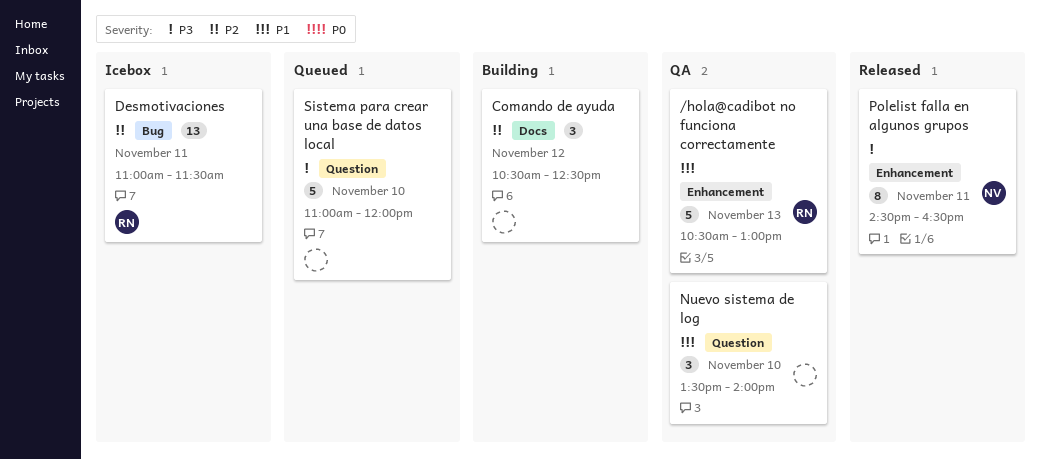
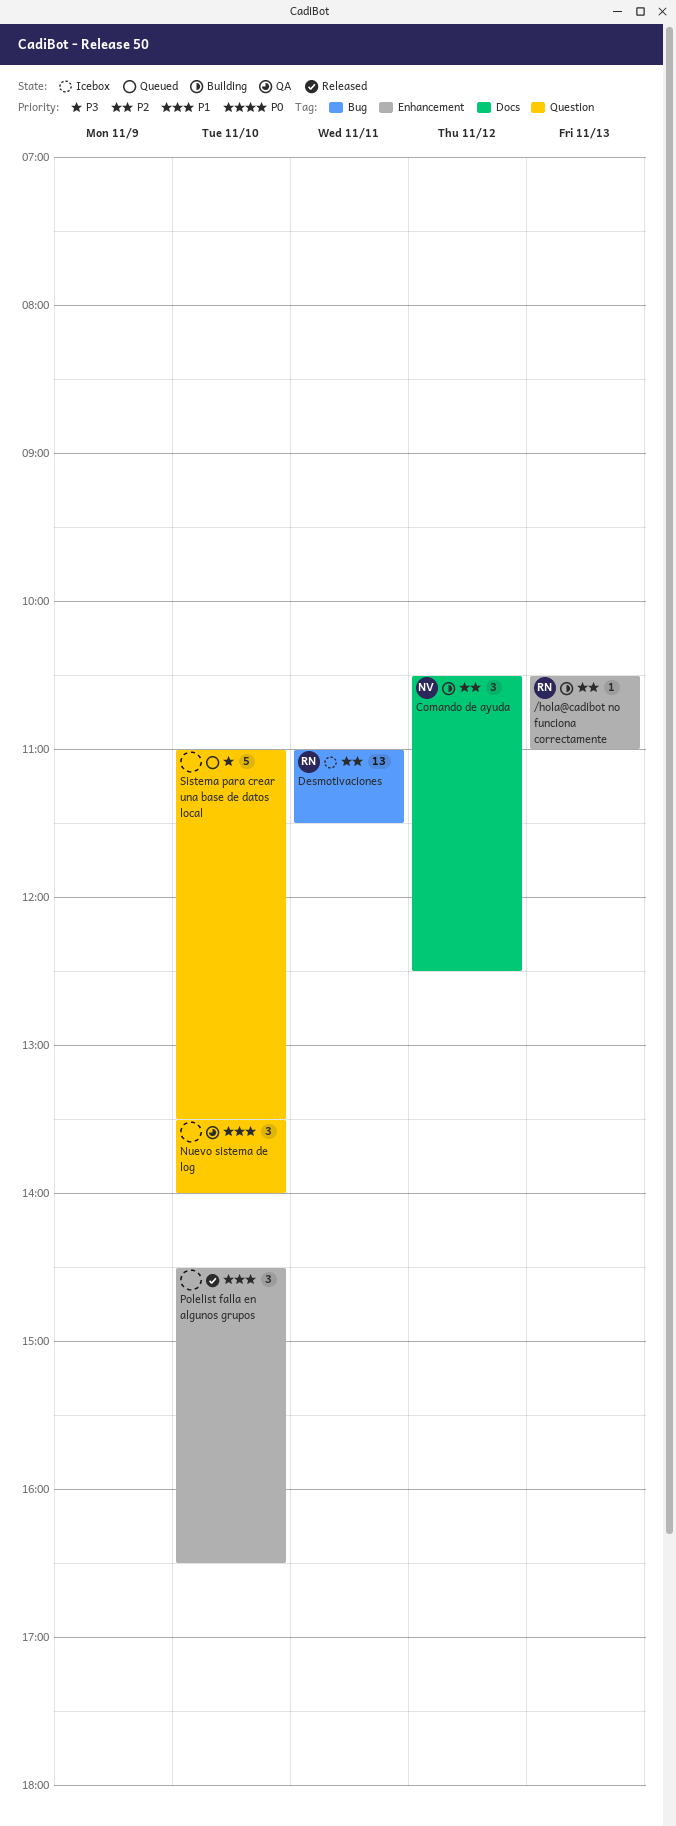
/hola@cadibot no funciona correctamente, status: QA -> Building
/hola@cadibot no funciona correctamente, priority: P1 -> P2
/hola@cadibot no funciona correctamente, estimate: 5 -> 1
/hola@cadibot no funciona correctamente, ends: 13:00 -> 11:00
Comando de ayuda, owner: none -> NV
Polelist falla en algunos grupos, owner: NV -> none
Polelist falla en algunos grupos, priority: P3 -> P1
Polelist falla en algunos grupos, estimate: 8 -> 3
Polelist falla en algunos grupos, day: Nov 11 -> Nov 10
Sistema para crear una base de datos local, ends: 12:00 -> 13:30

